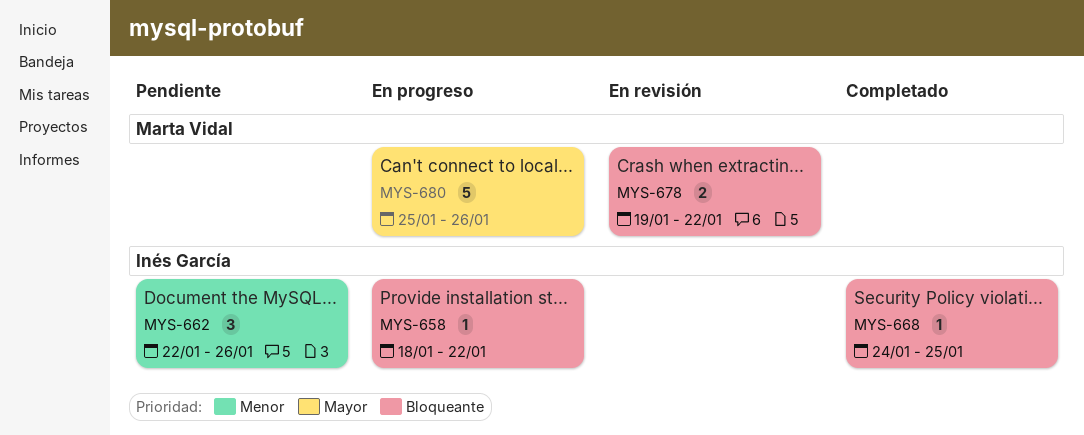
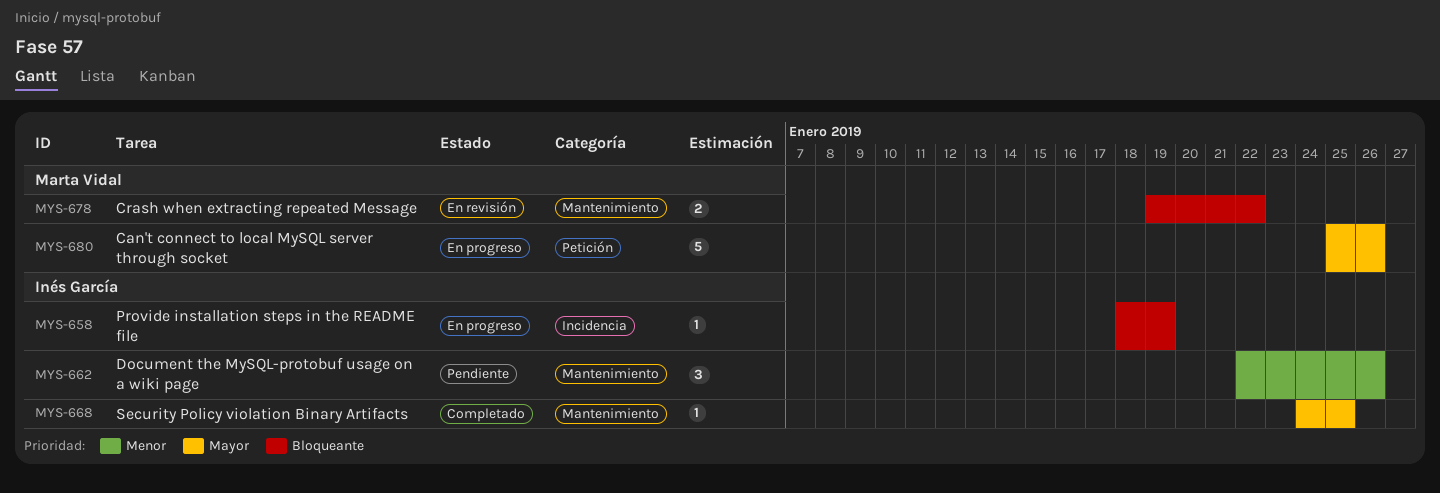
MYS-658, due: Jan 22 -> Jan 19
MYS-668, priority: Bloqueante -> Mayor

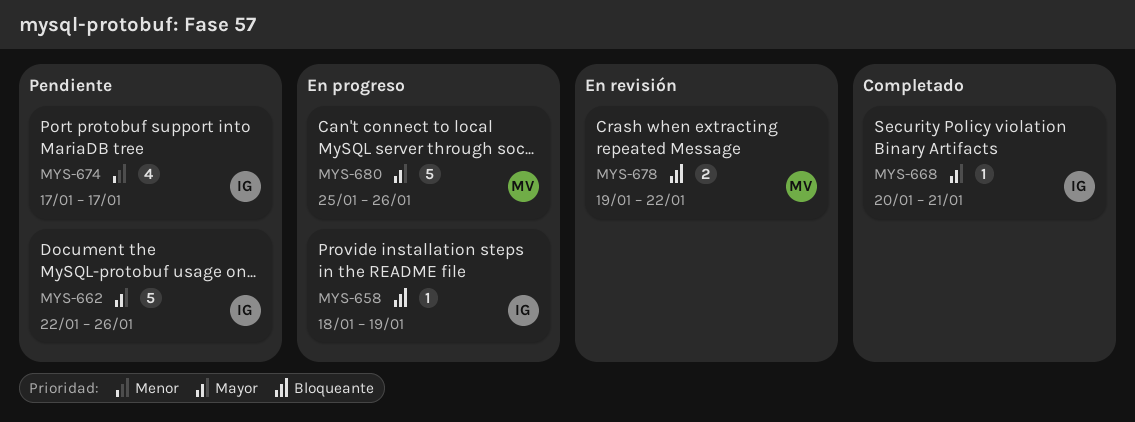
MYS-662, priority: Menor -> Mayor
MYS-662, estimate: 3 -> 5
MYS-668, start: Jan 24 -> Jan 20
MYS-668, due: Jan 25 -> Jan 21
MYS-674: none -> present

